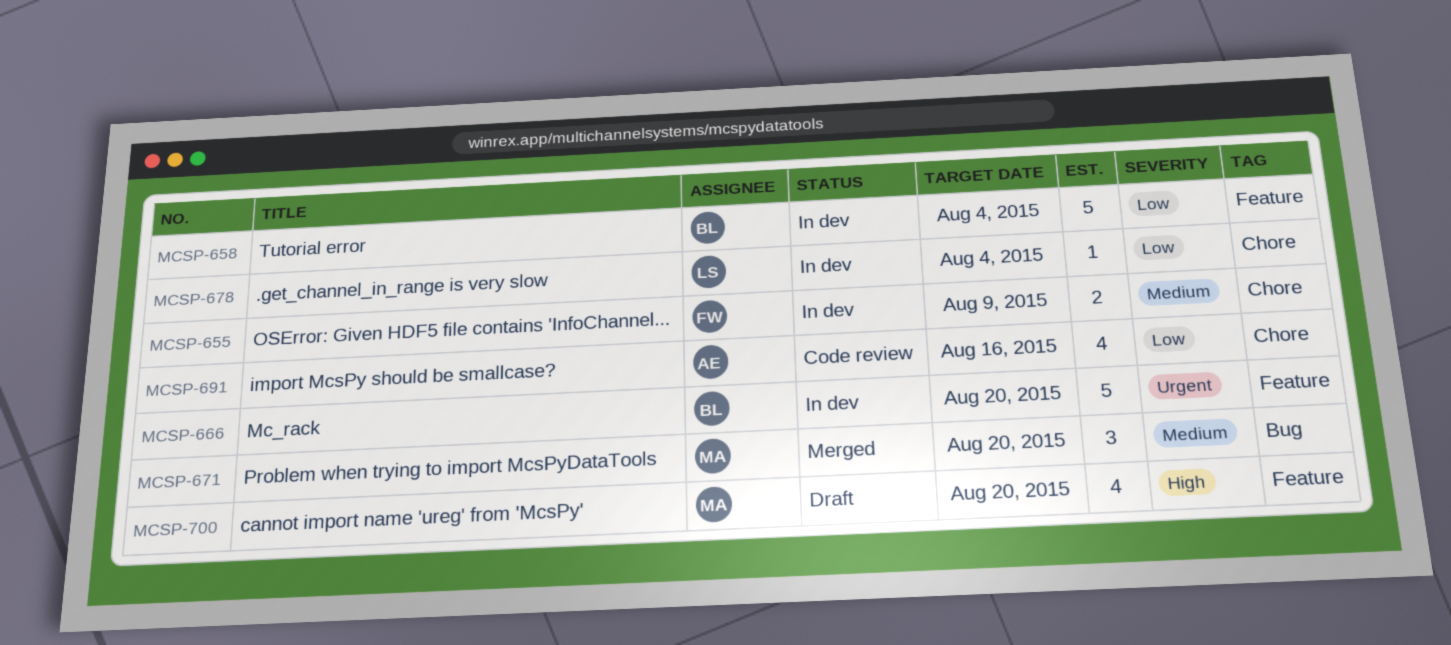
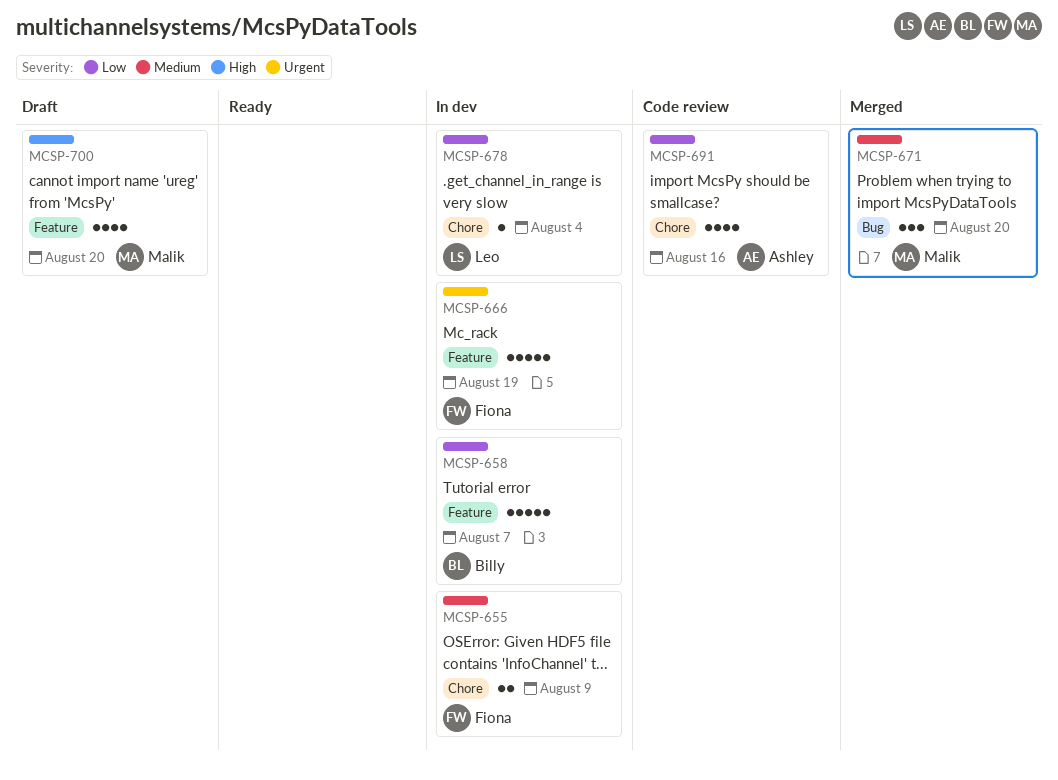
MCSP-658, due: Aug 4 -> Aug 7
MCSP-666, owner: Billy -> Fiona
MCSP-666, due: Aug 20 -> Aug 19

